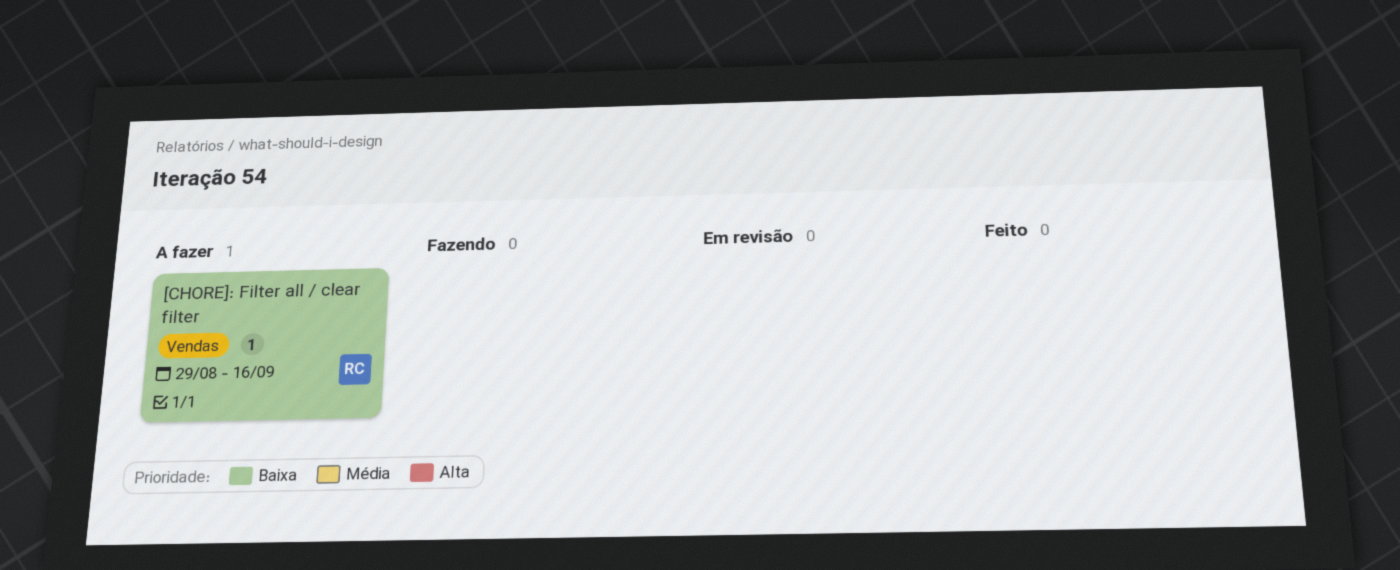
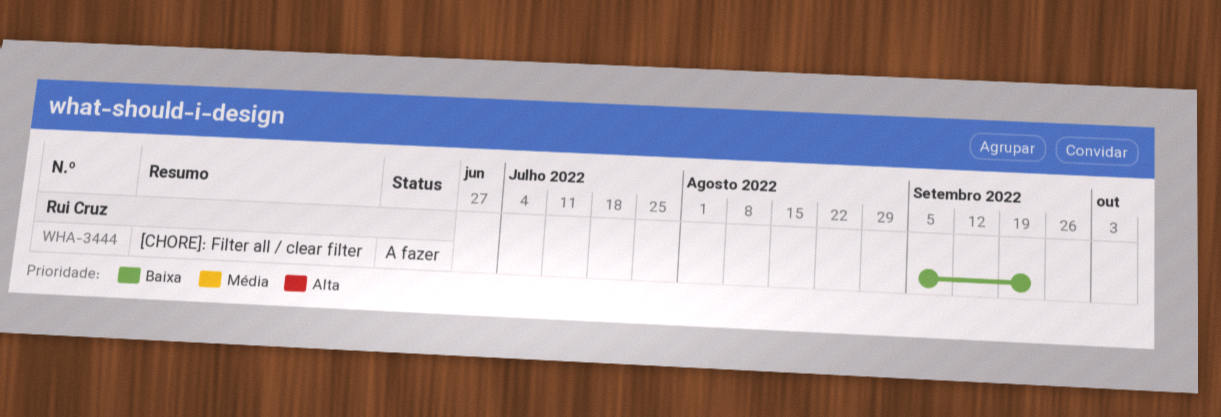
[CHORE]: Filter all / clear filter, start: Aug 29 -> Sep 5
[CHORE]: Filter all / clear filter, due: Sep 16 -> Sep 23

